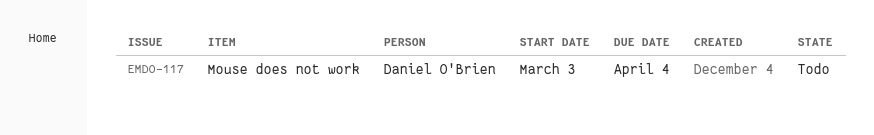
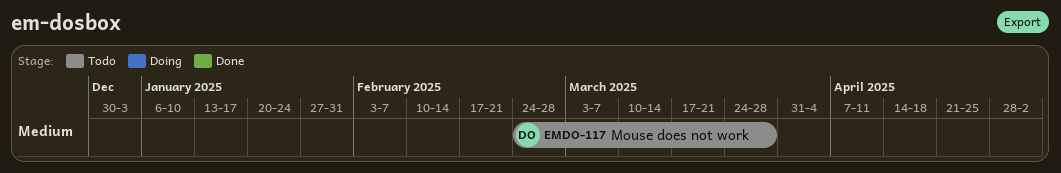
EMDO-117, start: Mar 3 -> Feb 24
EMDO-117, due: Apr 4 -> Mar 28

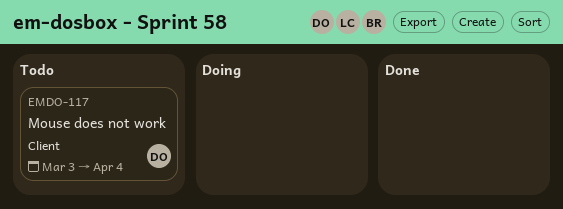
EMDO-117, start: Feb 24 -> Mar 3
EMDO-117, due: Mar 28 -> Apr 4

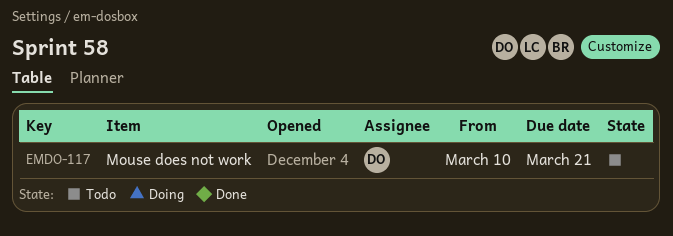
EMDO-117, start: Mar 3 -> Mar 10
EMDO-117, due: Apr 4 -> Mar 21

